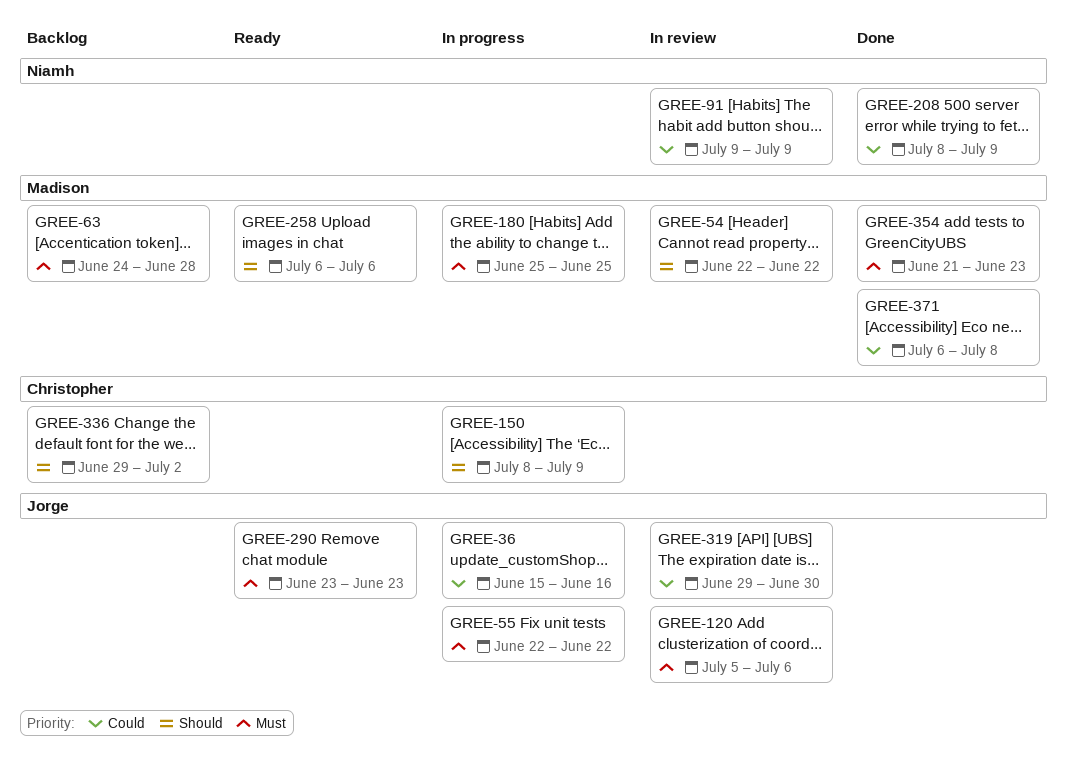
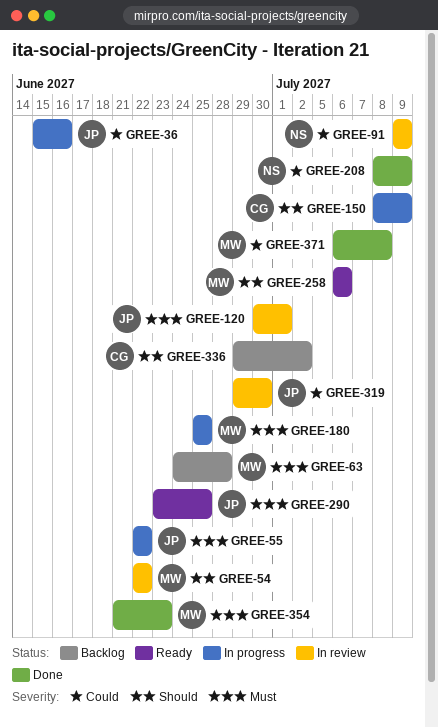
GREE-120, start: Jul 5 -> Jun 30
GREE-120, due: Jul 6 -> Jul 1
GREE-290, due: Jun 23 -> Jun 25

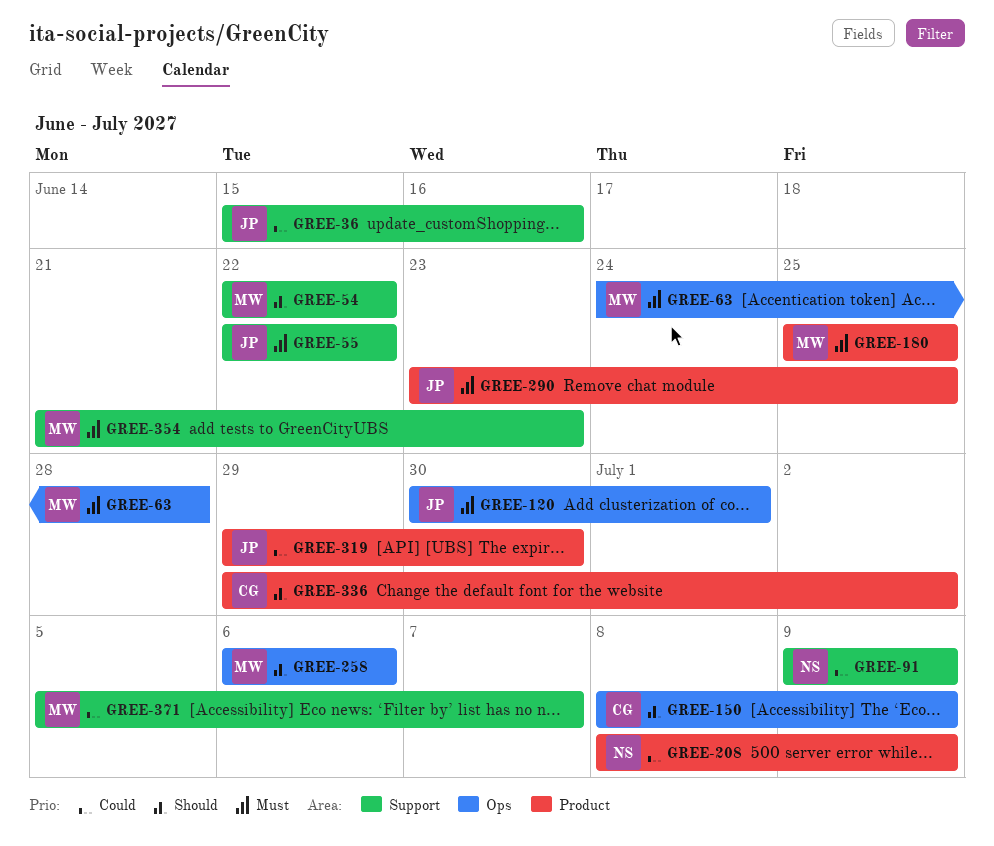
GREE-371, start: Jul 6 -> Jul 5
GREE-371, due: Jul 8 -> Jul 7

